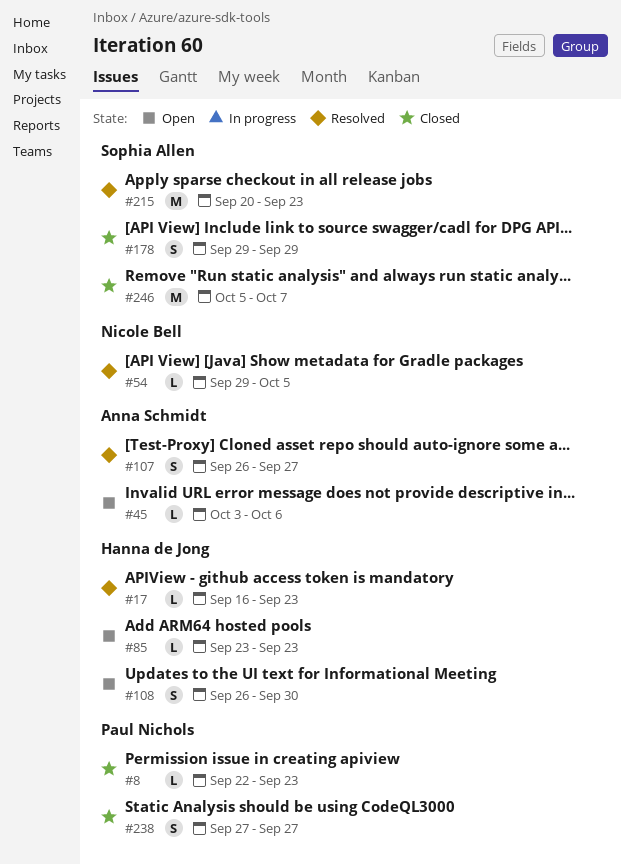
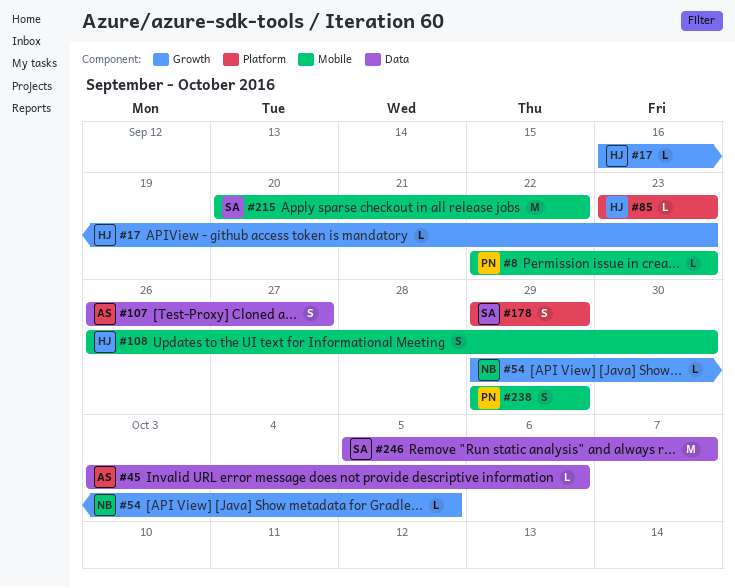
#215, due: Sep 23 -> Sep 22
#238, start: Sep 27 -> Sep 29
#238, due: Sep 27 -> Sep 29

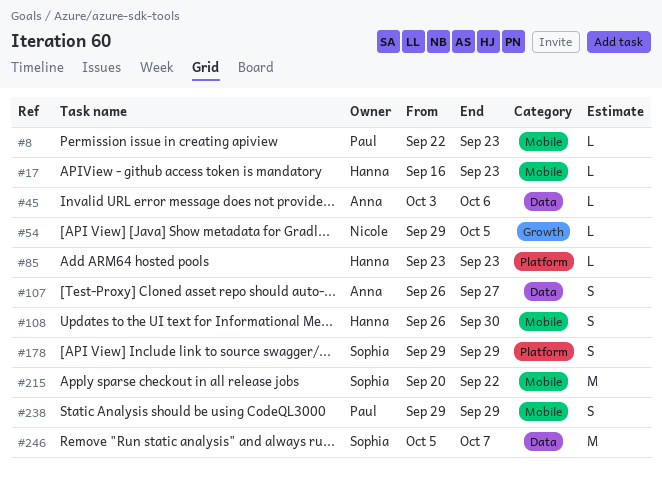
#17, label: Growth -> Mobile

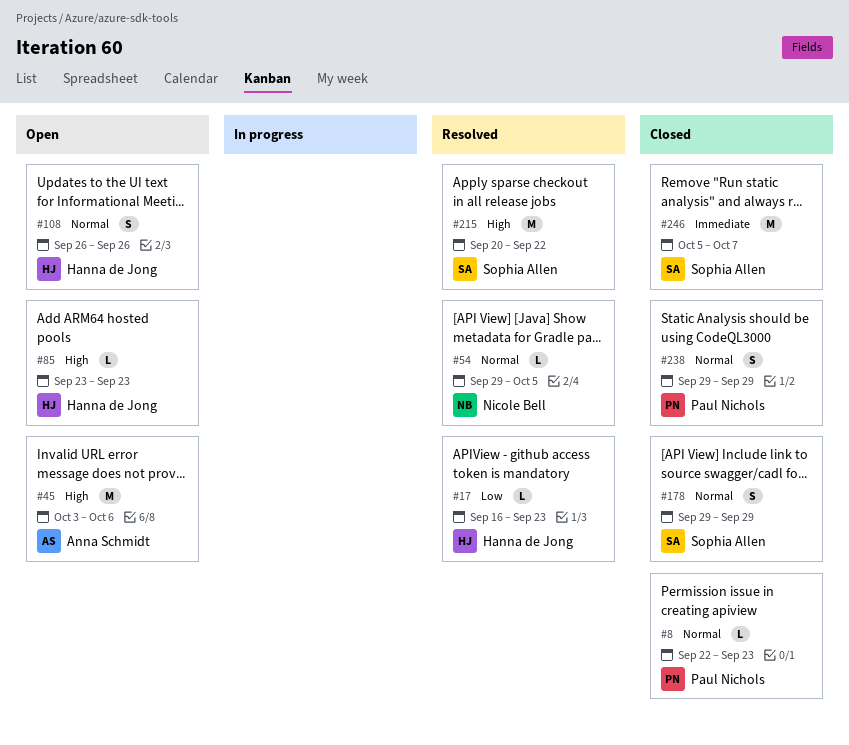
#45, estimate: L -> M
#107: present -> none
#108, due: Sep 30 -> Sep 26

